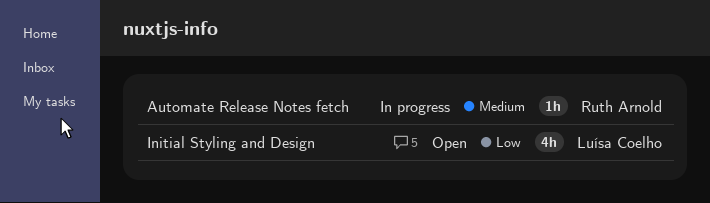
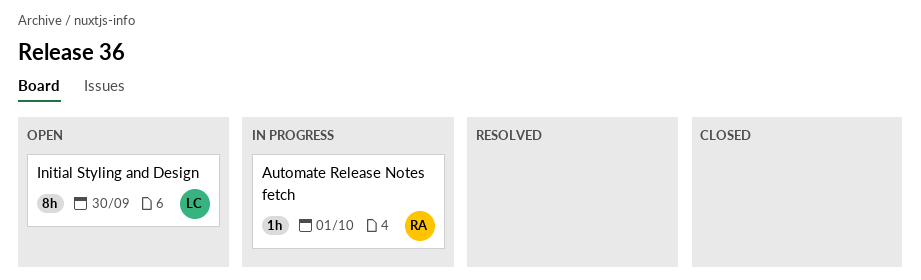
Initial Styling and Design, estimate: 4h -> 8h

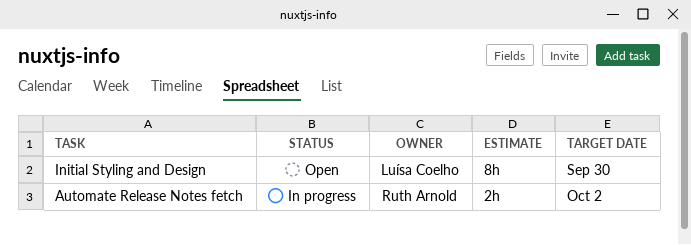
Automate Release Notes fetch, estimate: 1h -> 2h
Automate Release Notes fetch, due: Oct 1 -> Oct 2

